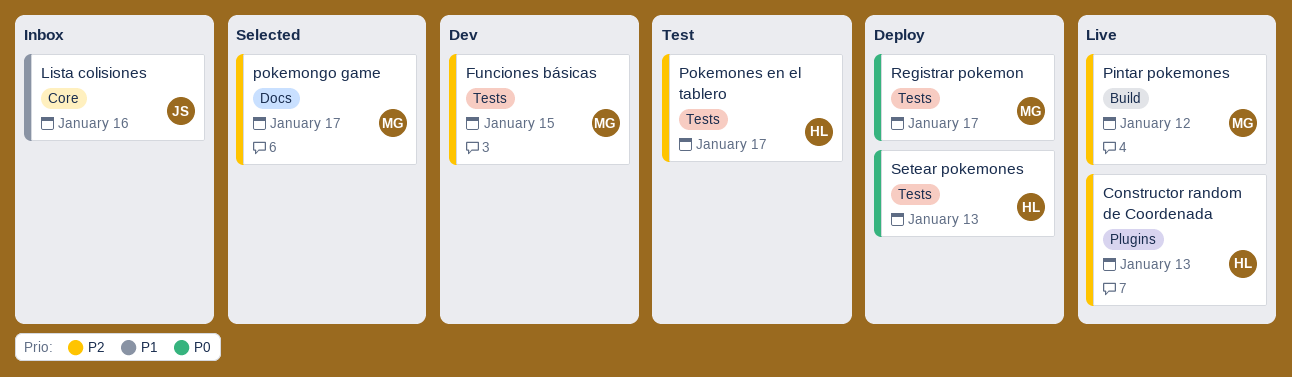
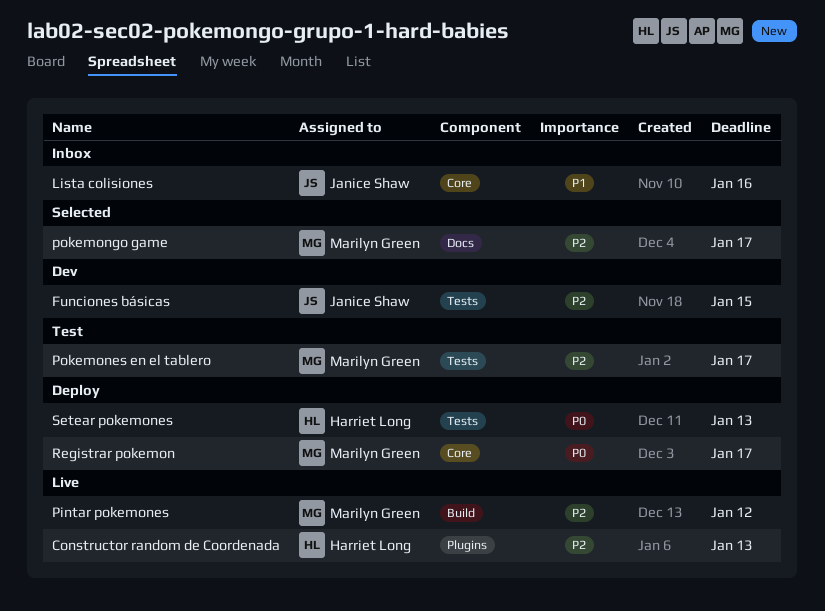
Funciones básicas, owner: Marilyn Green -> Janice Shaw
Pokemones en el tablero, owner: Harriet Long -> Marilyn Green
Registrar pokemon, label: Tests -> Core

